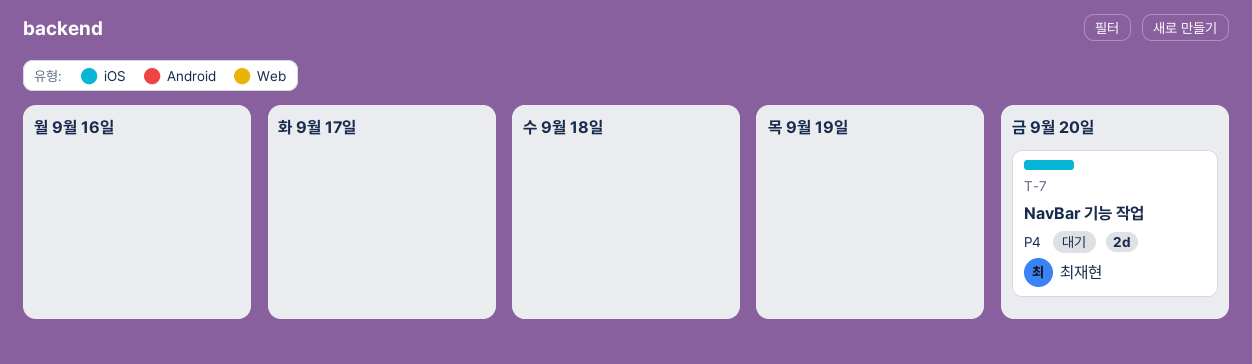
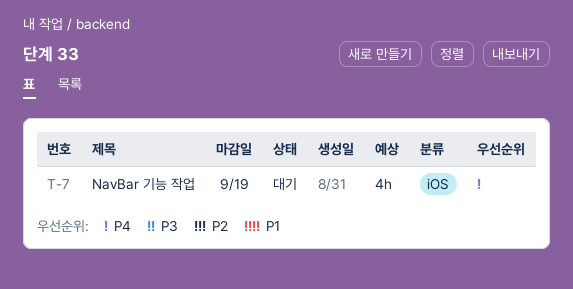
T-7, estimate: 2d -> 4h
T-7, due: Sep 20 -> Sep 19

